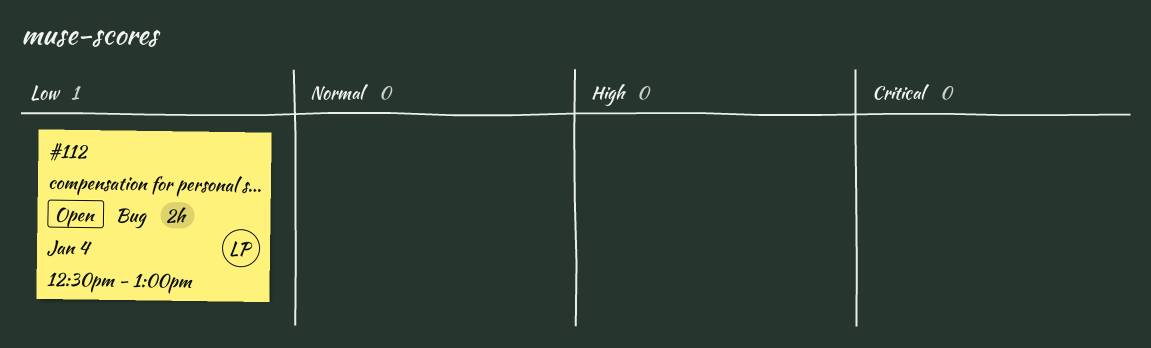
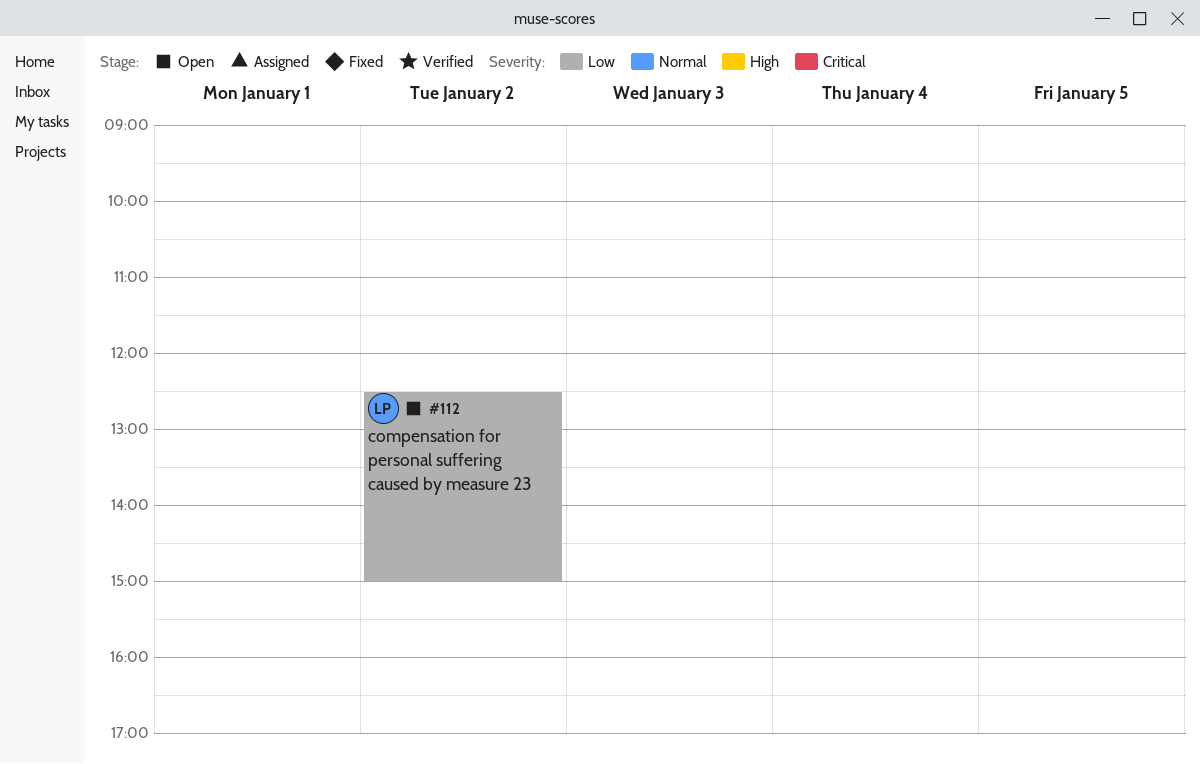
#112, day: Jan 4 -> Jan 2
#112, ends: 13:00 -> 15:00

